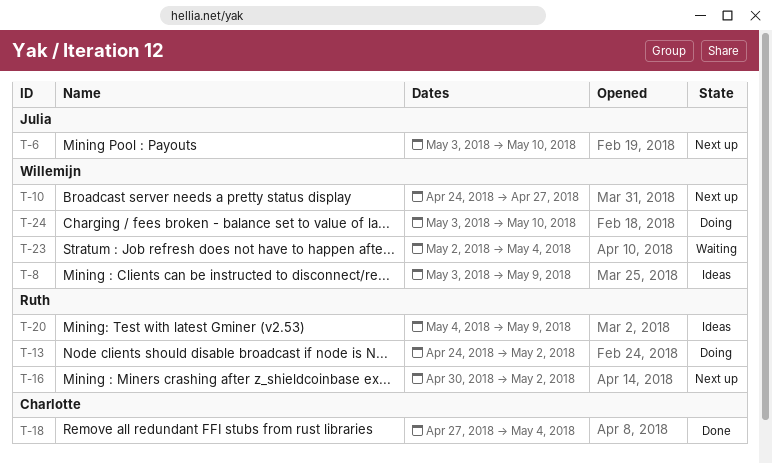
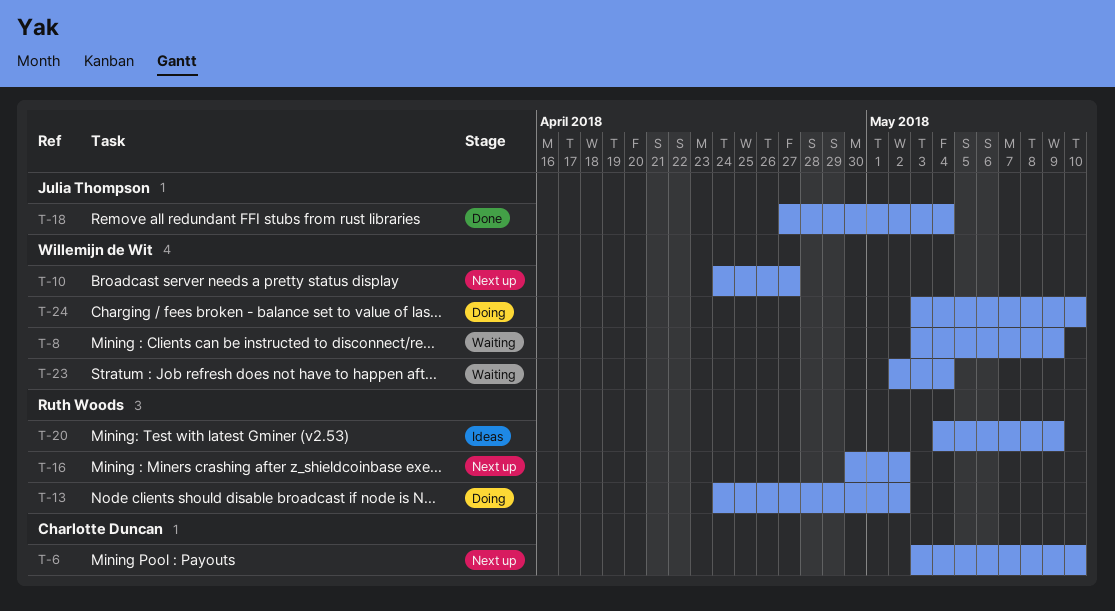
T-6, owner: Julia Thompson -> Charlotte Duncan
T-8, status: Ideas -> Waiting
T-18, owner: Charlotte Duncan -> Julia Thompson

